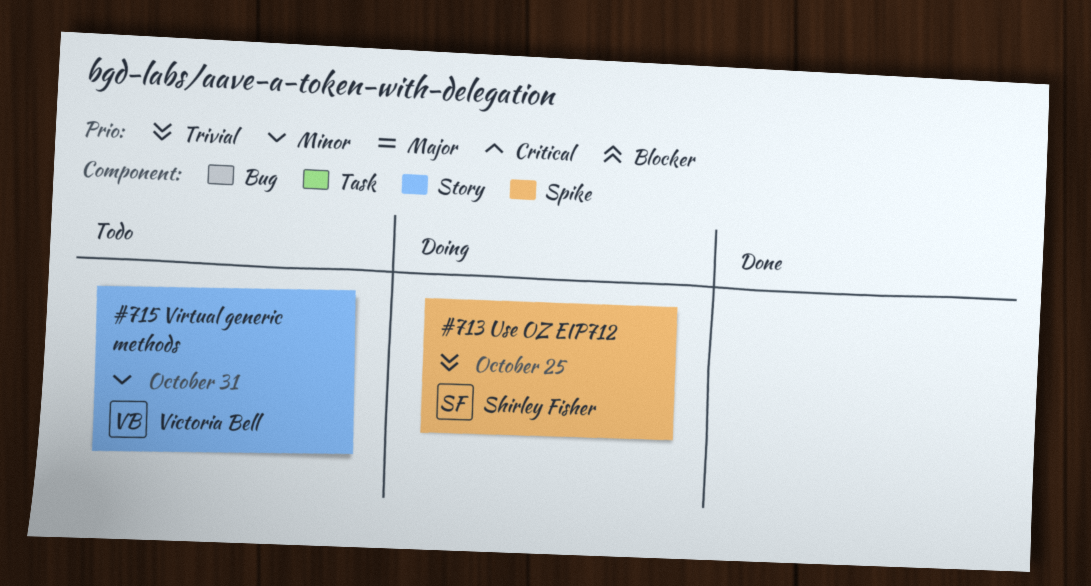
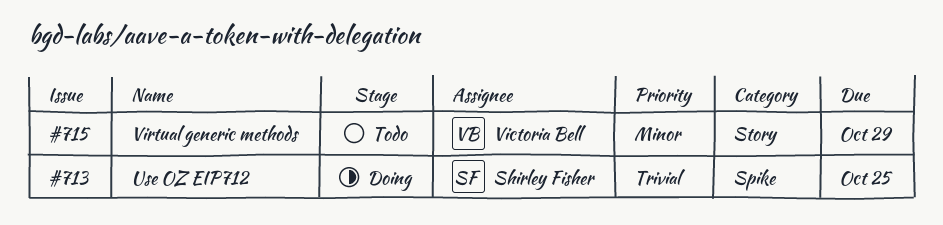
#715, due: Oct 31 -> Oct 29

